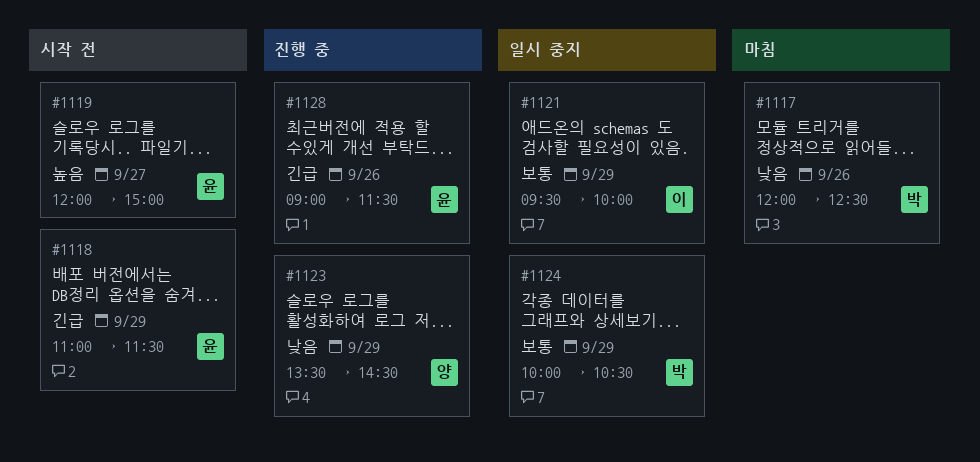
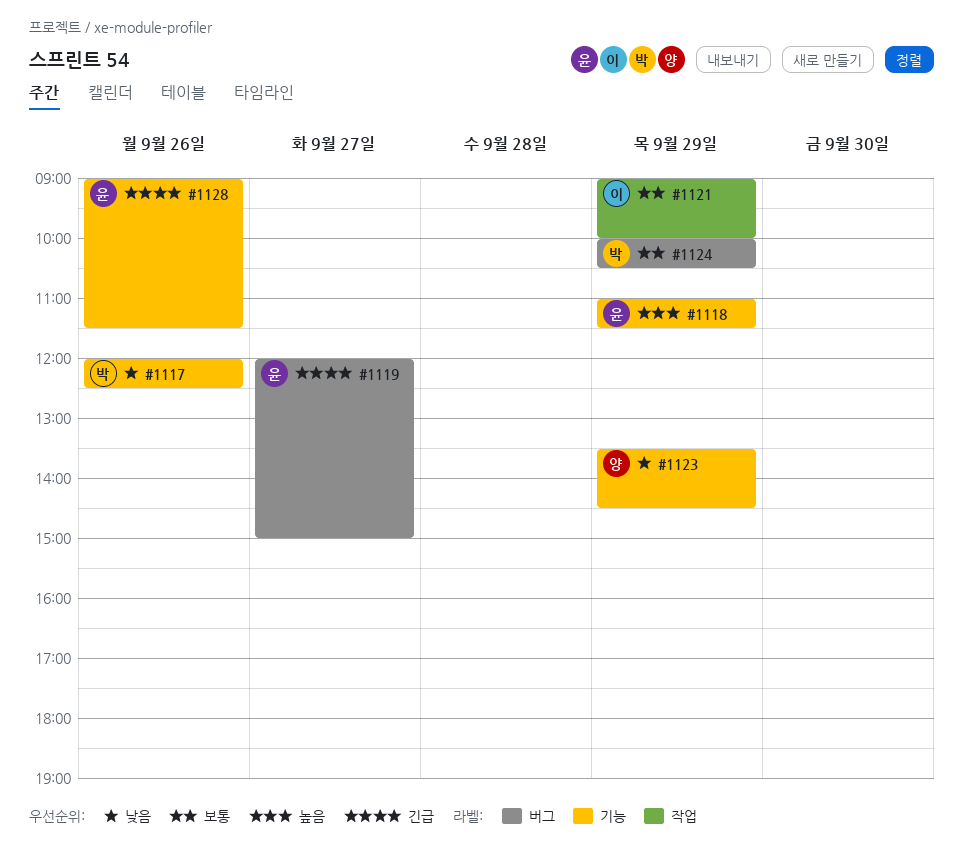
#1118, priority: 긴급 -> 높음
#1119, priority: 높음 -> 긴급
#1121, begins: 09:30 -> 09:00

